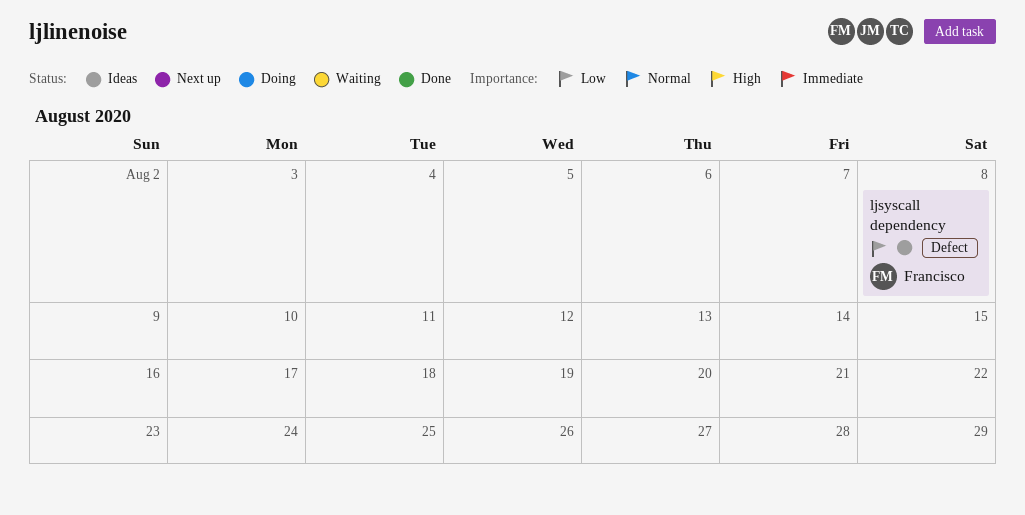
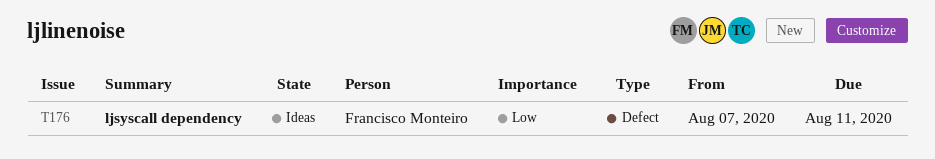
ljsyscall dependency, due: Aug 8 -> Aug 11

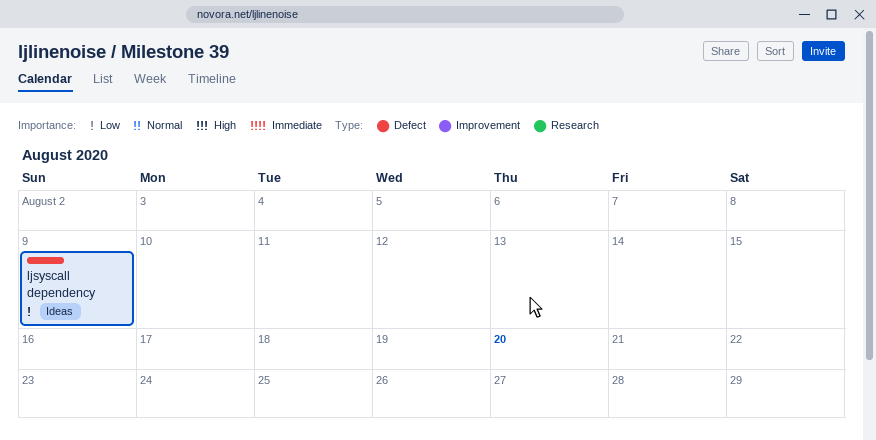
ljsyscall dependency, due: Aug 11 -> Aug 9

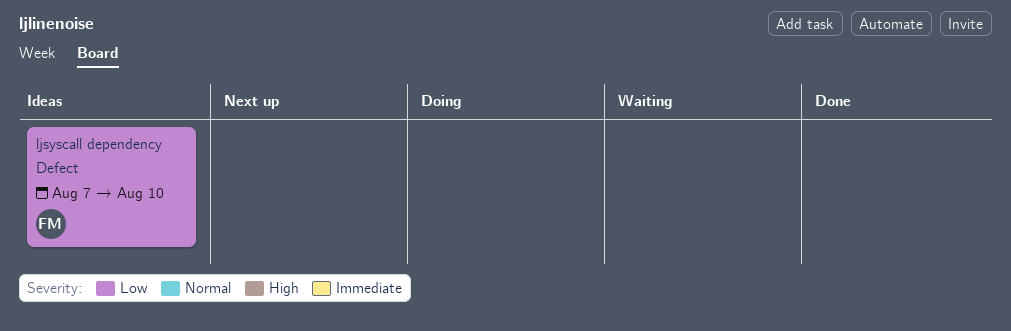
ljsyscall dependency, due: Aug 9 -> Aug 10

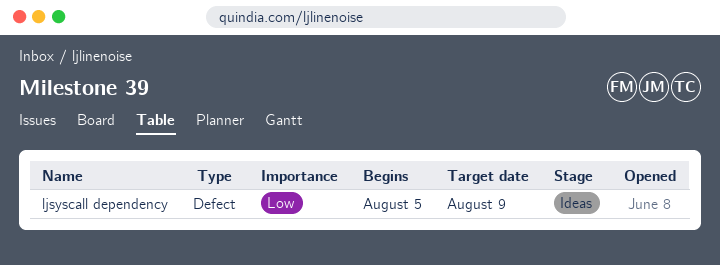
ljsyscall dependency, start: Aug 7 -> Aug 5
ljsyscall dependency, due: Aug 10 -> Aug 9

